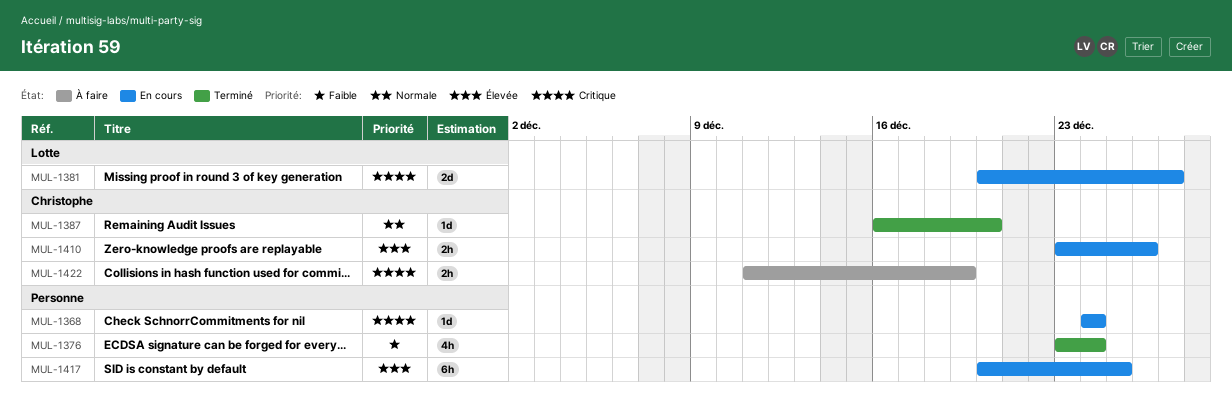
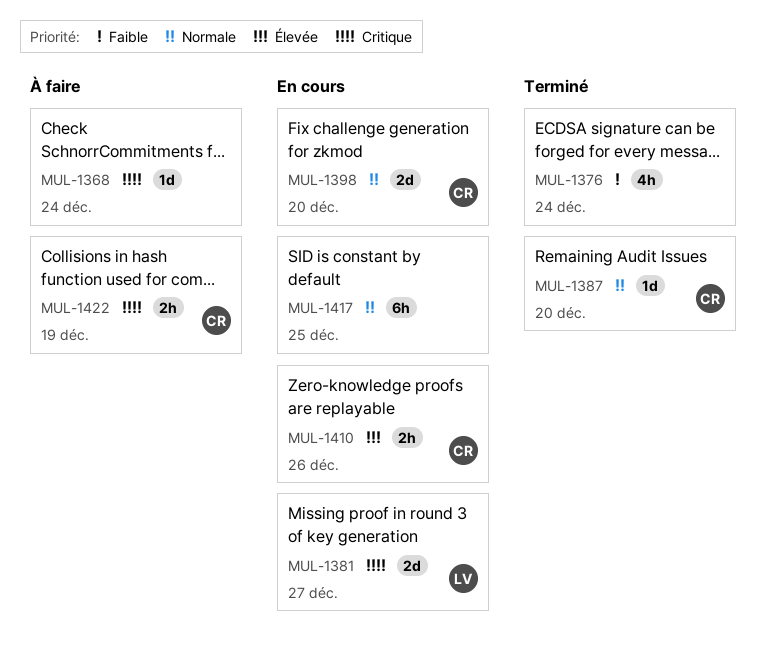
MUL-1368, status: En cours -> À faire
MUL-1398: none -> present
MUL-1417, priority: Élevée -> Normale

